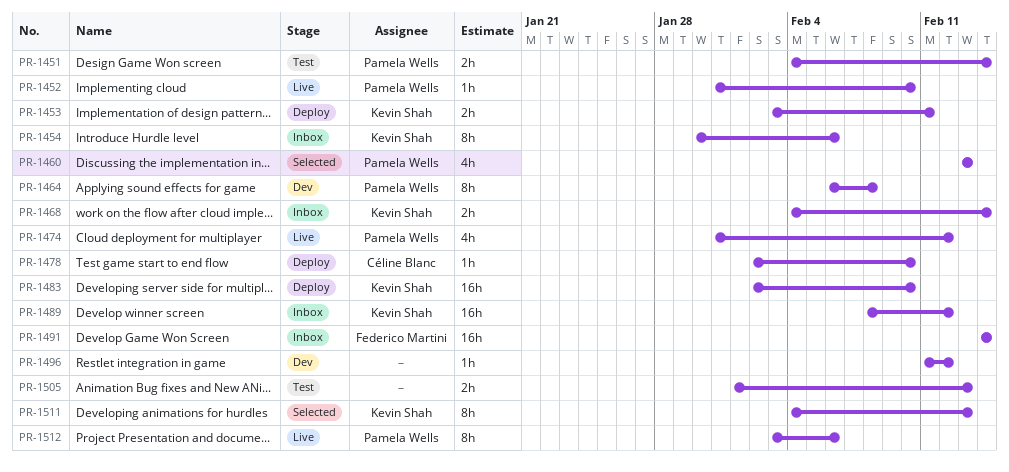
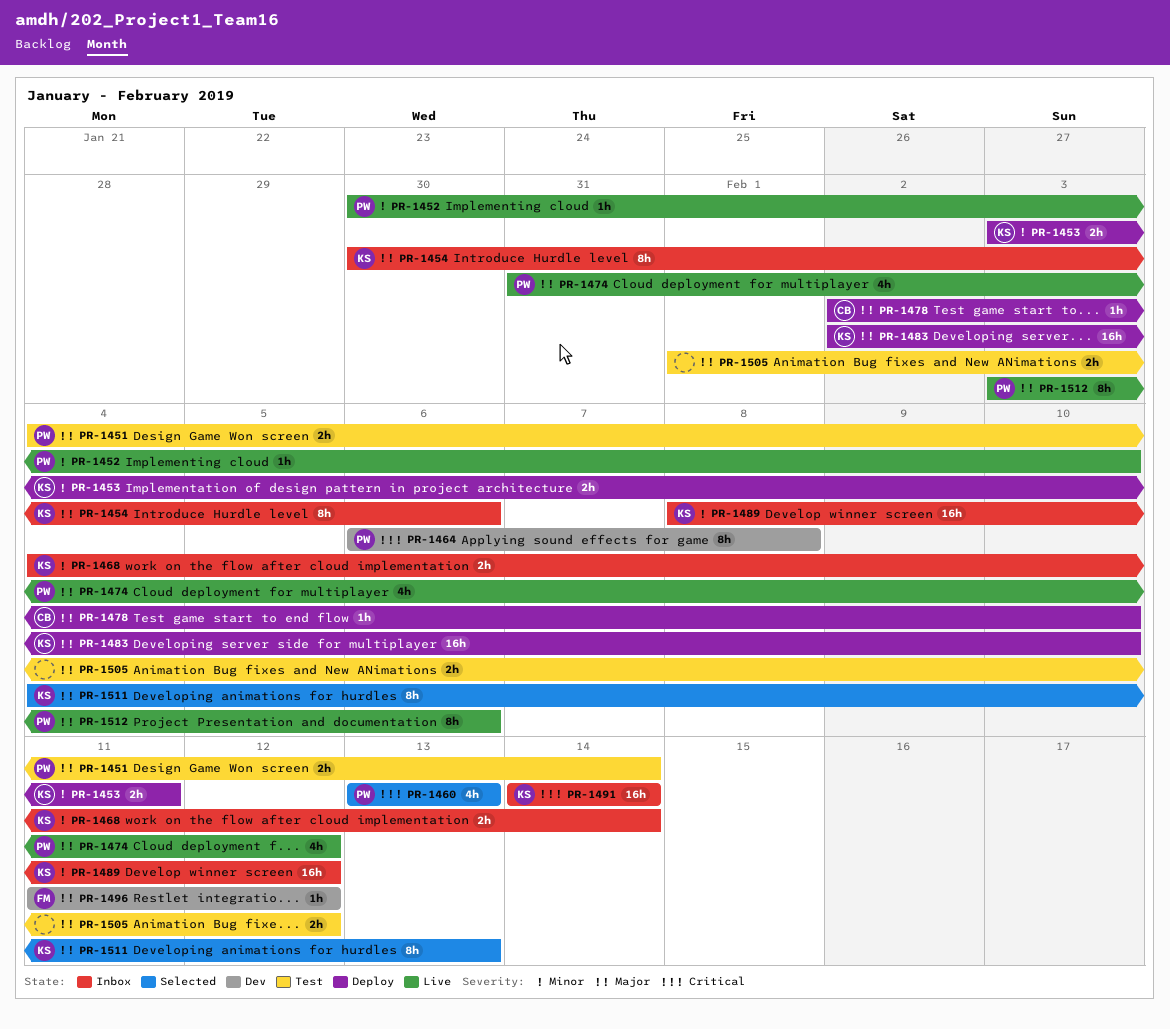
PR-1452, start: Jan 31 -> Jan 30
PR-1491, owner: Federico Martini -> Kevin Shah
PR-1496, owner: none -> Federico Martini
PR-1505, due: Feb 13 -> Feb 12

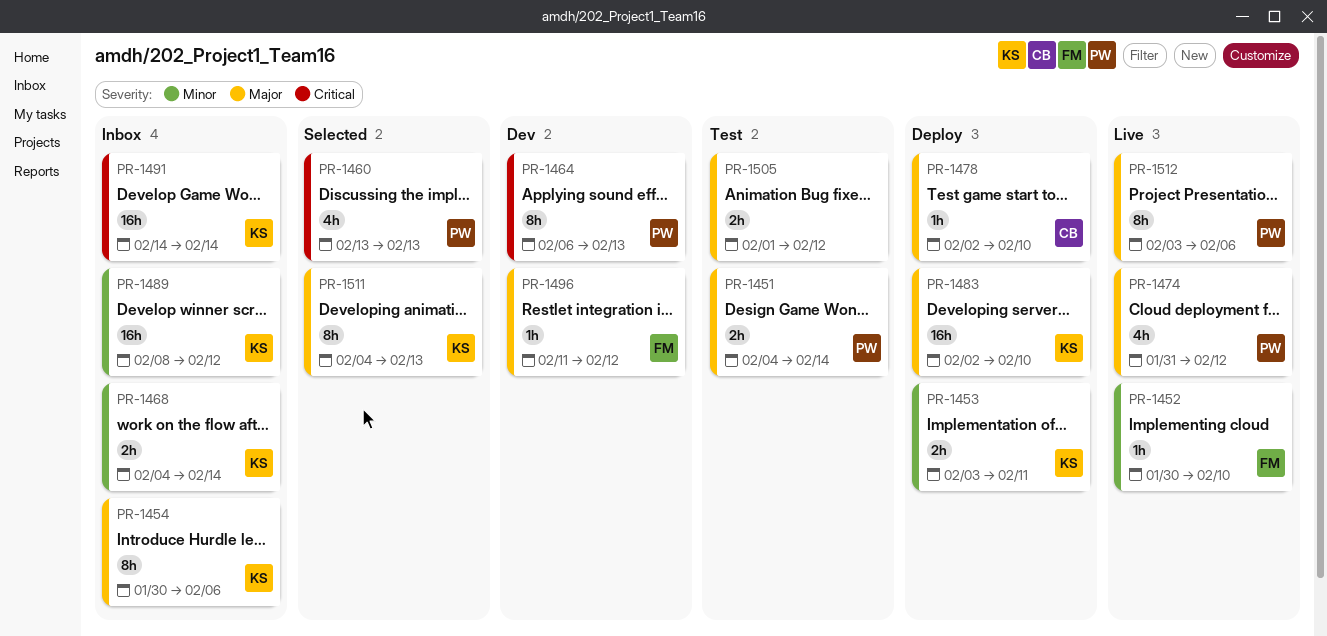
PR-1452, owner: PW -> FM
PR-1464, due: Feb 8 -> Feb 13

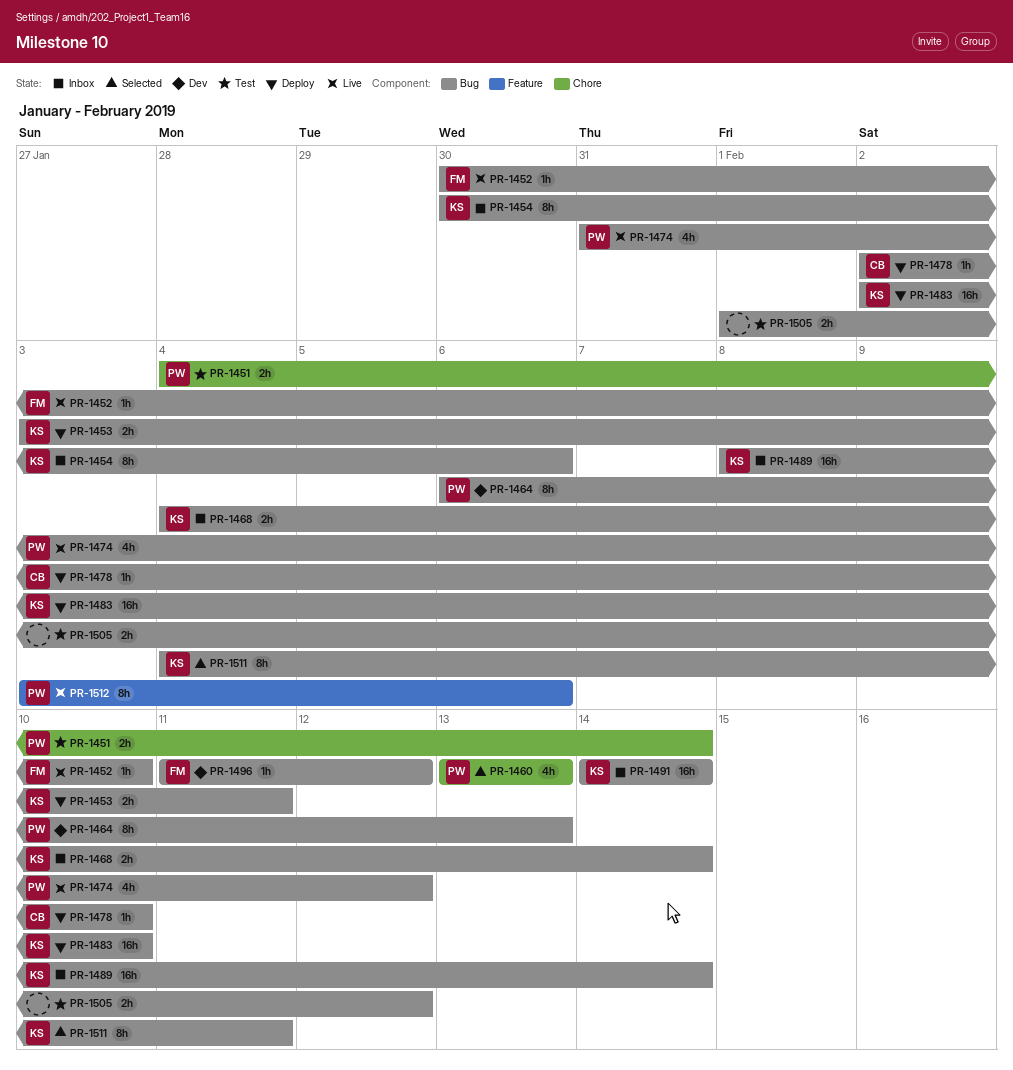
PR-1489, due: Feb 12 -> Feb 14
PR-1511, due: Feb 13 -> Feb 11

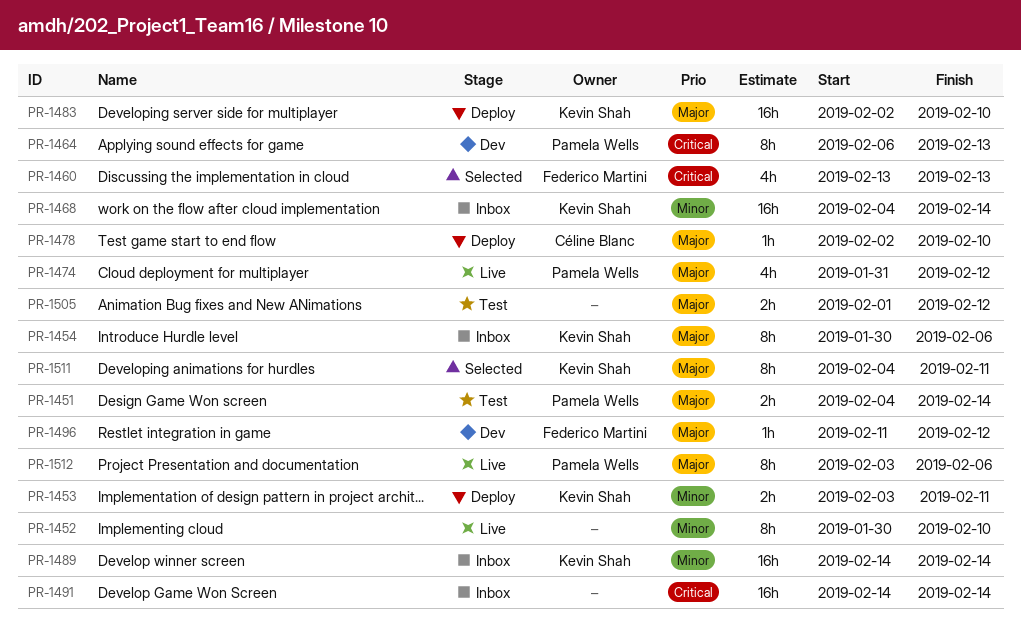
PR-1452, owner: Federico Martini -> none
PR-1452, estimate: 1h -> 8h
PR-1460, owner: Pamela Wells -> Federico Martini
PR-1468, estimate: 2h -> 16h
PR-1489, start: Feb 8 -> Feb 14
PR-1491, owner: Kevin Shah -> none

